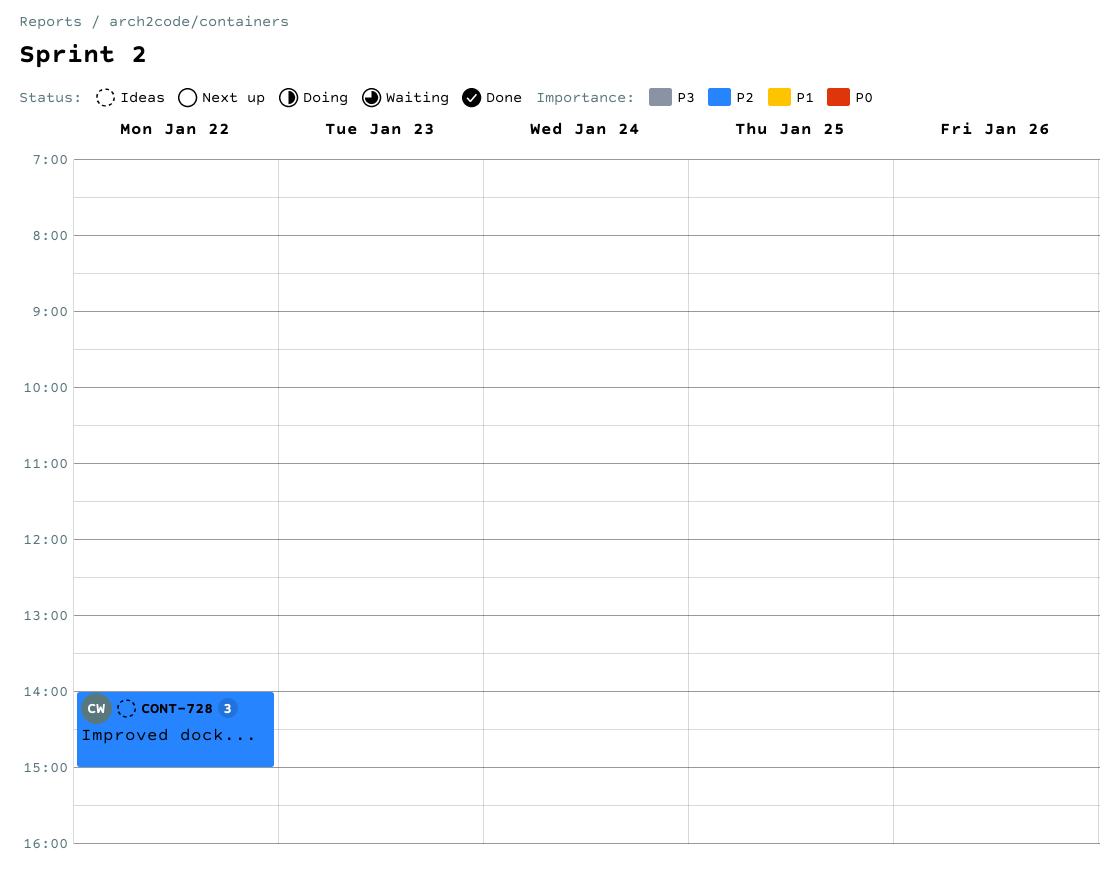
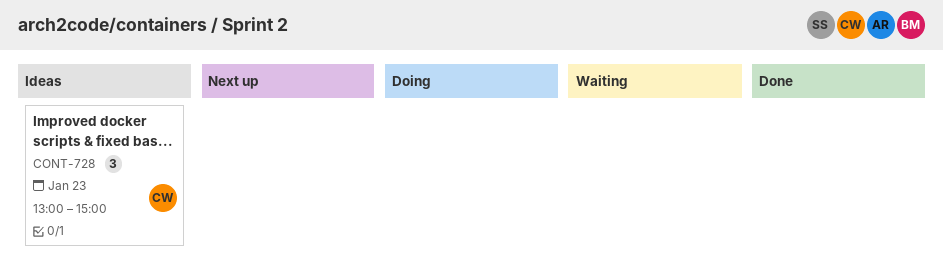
CONT-728, day: Jan 22 -> Jan 23
CONT-728, begins: 14:00 -> 13:00

